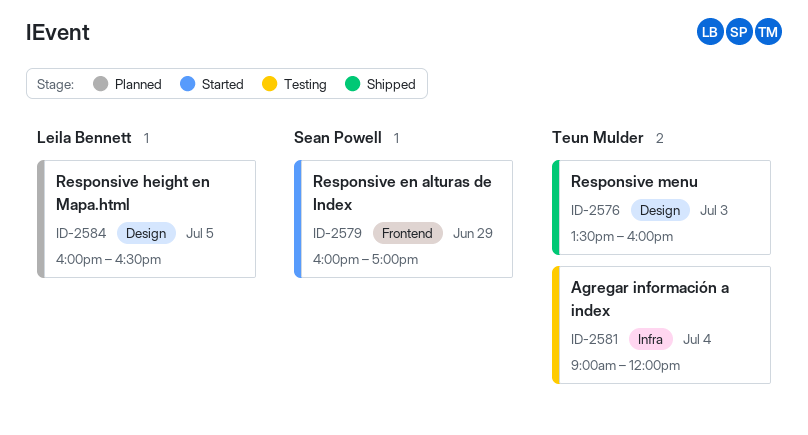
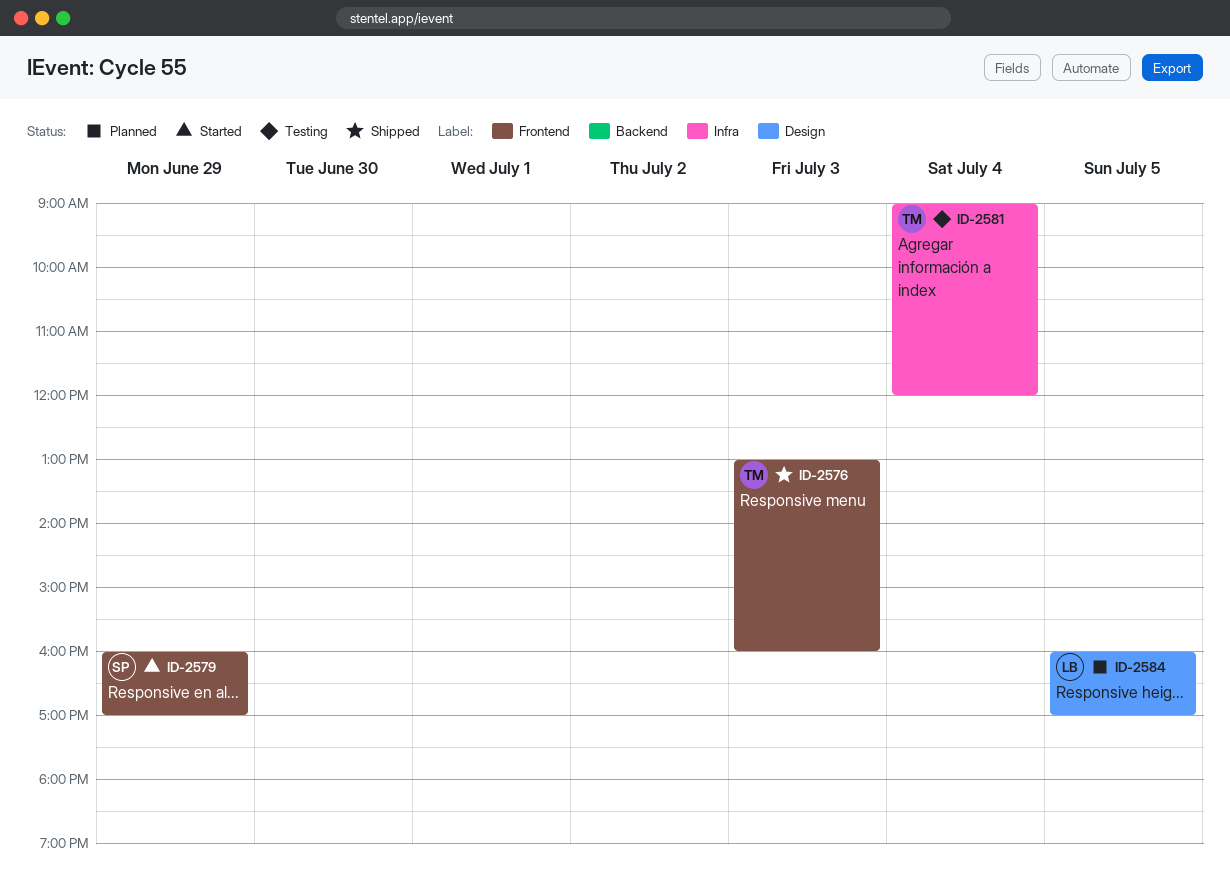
ID-2576, label: Design -> Frontend
ID-2576, begins: 13:30 -> 13:00
ID-2584, ends: 16:30 -> 17:00

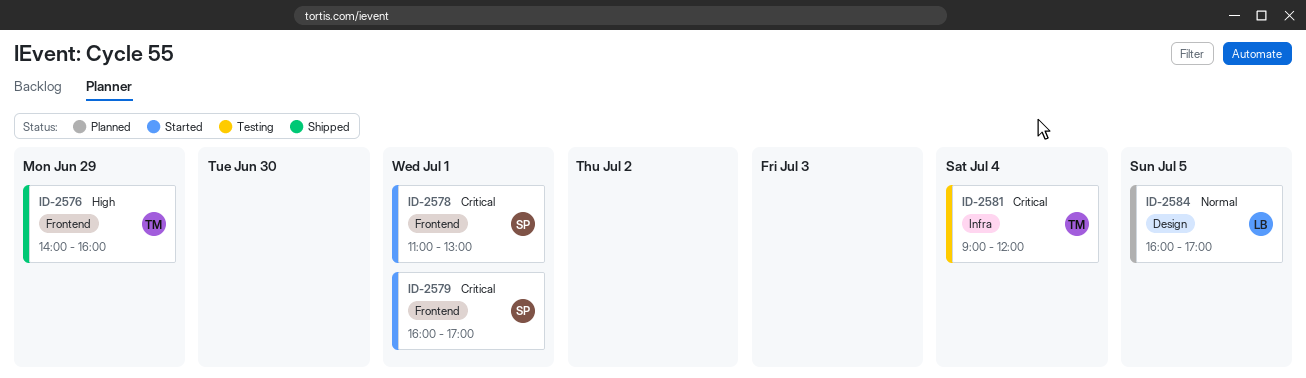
ID-2576, day: Jul 3 -> Jun 29
ID-2576, begins: 13:00 -> 14:00
ID-2578: none -> present
ID-2579, day: Jun 29 -> Jul 1

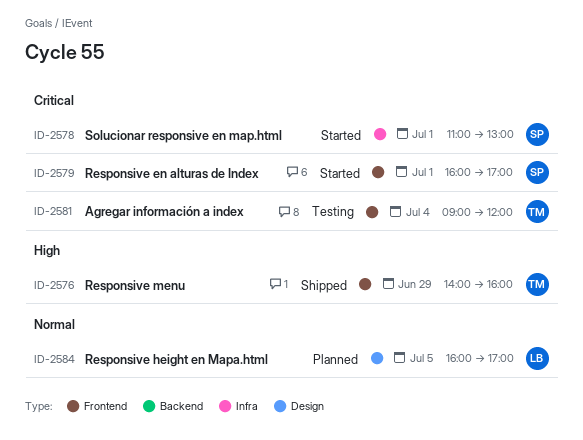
ID-2578, label: Frontend -> Infra
ID-2581, label: Infra -> Frontend

